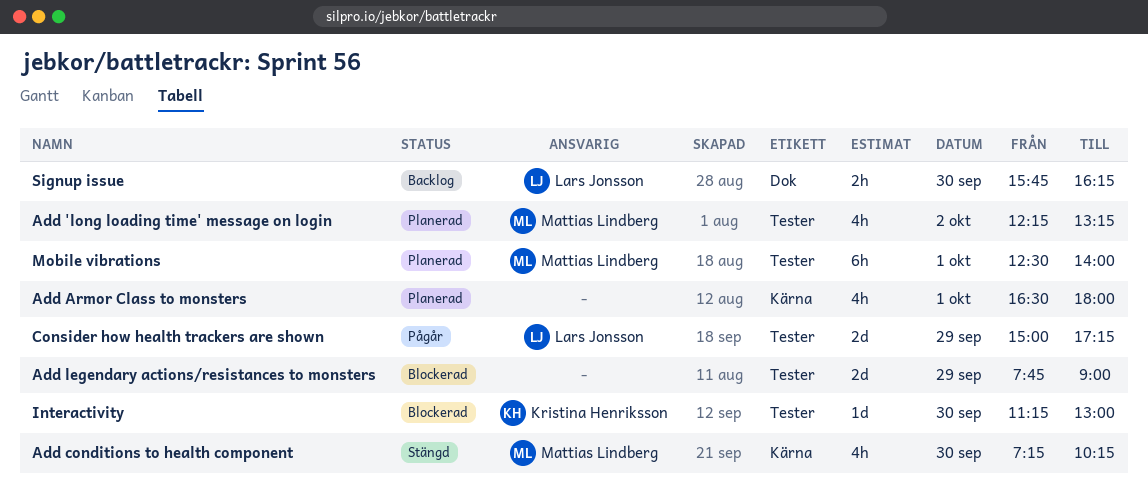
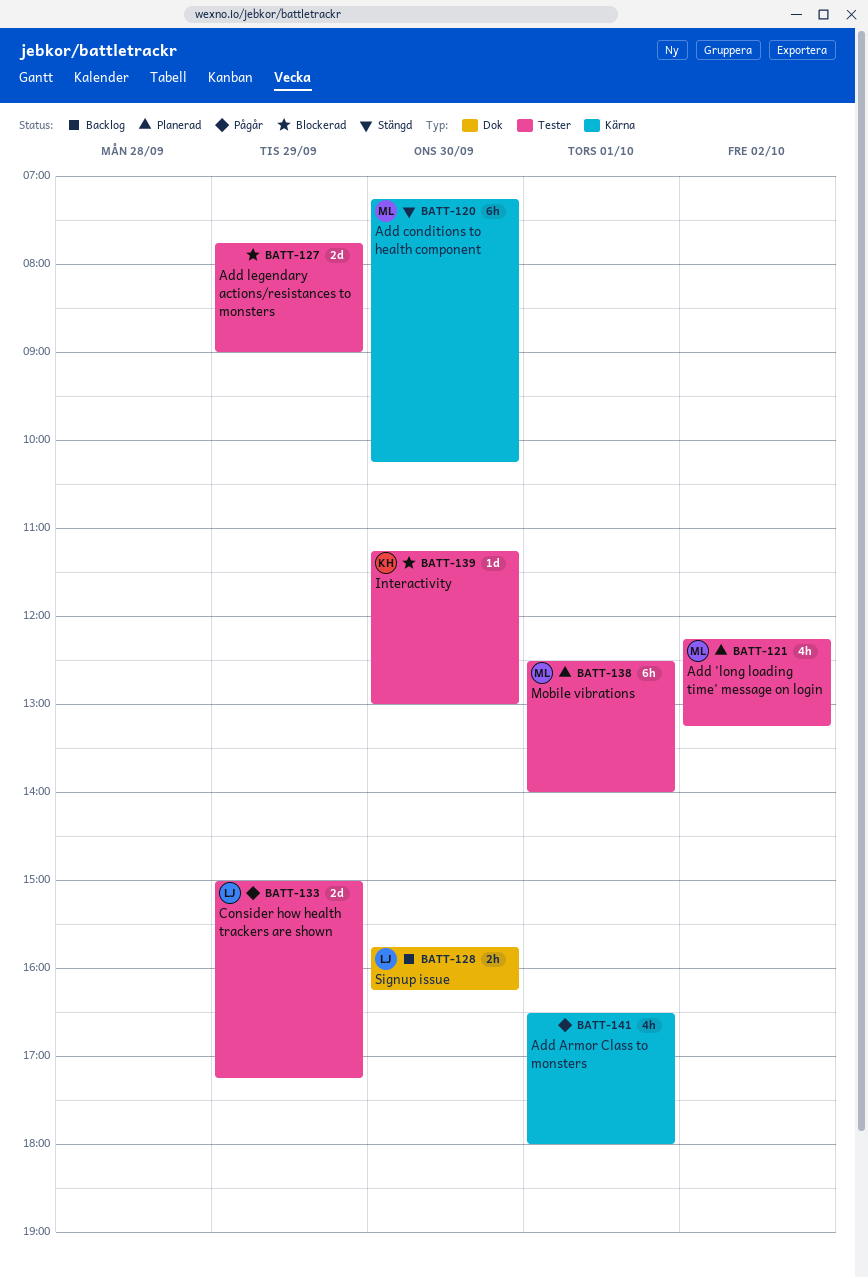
Add Armor Class to monsters, status: Planerad -> Pågår
Add conditions to health component, estimate: 4h -> 6h

